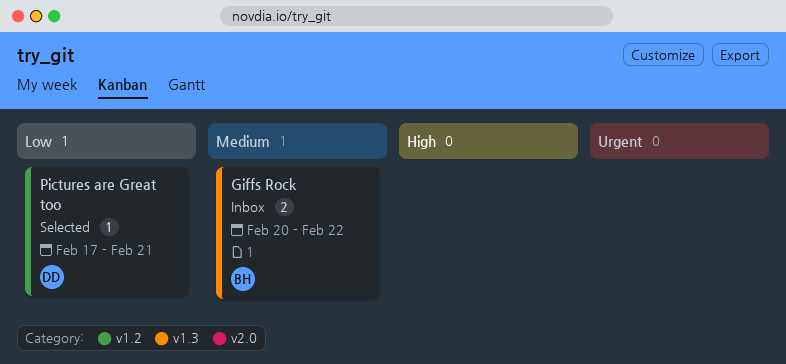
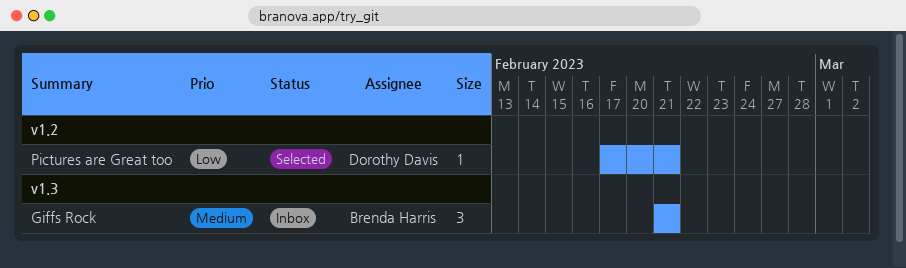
Giffs Rock, estimate: 2 -> 3
Giffs Rock, start: Feb 20 -> Feb 21
Giffs Rock, due: Feb 22 -> Feb 21

